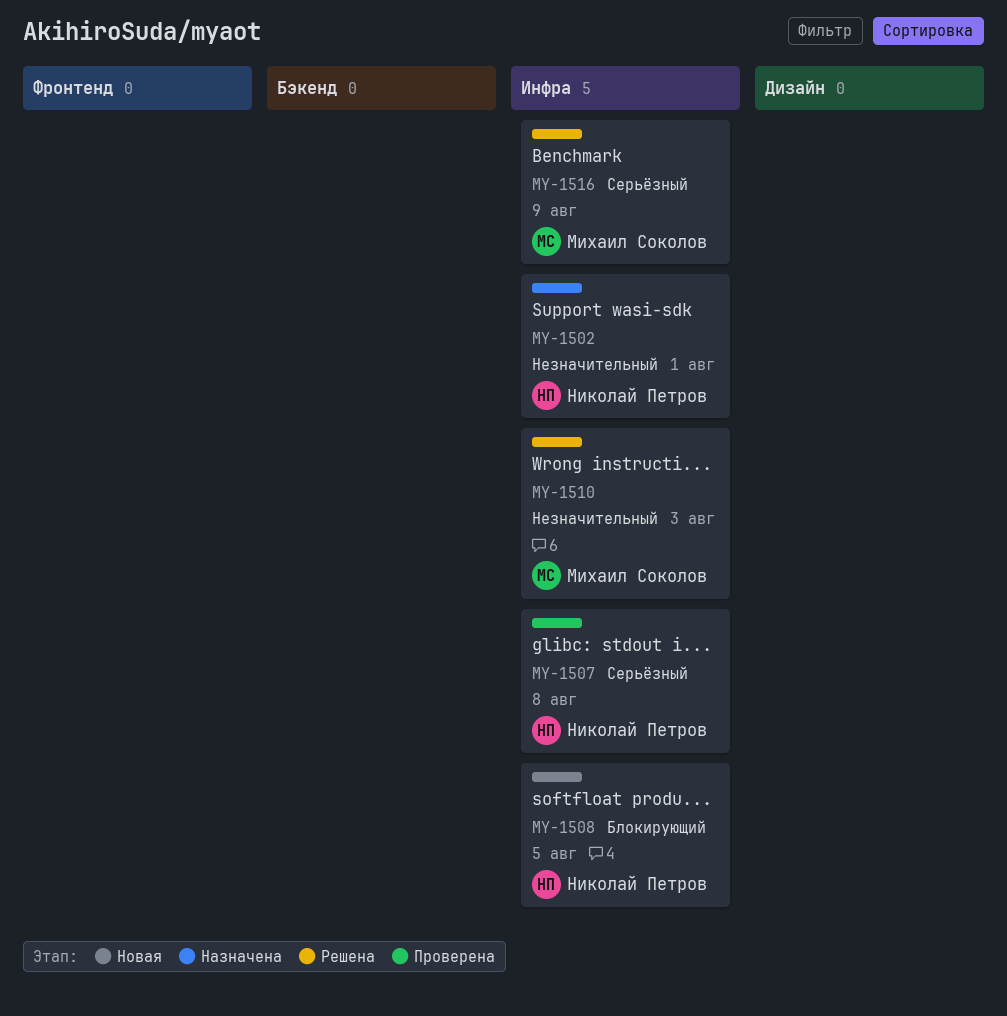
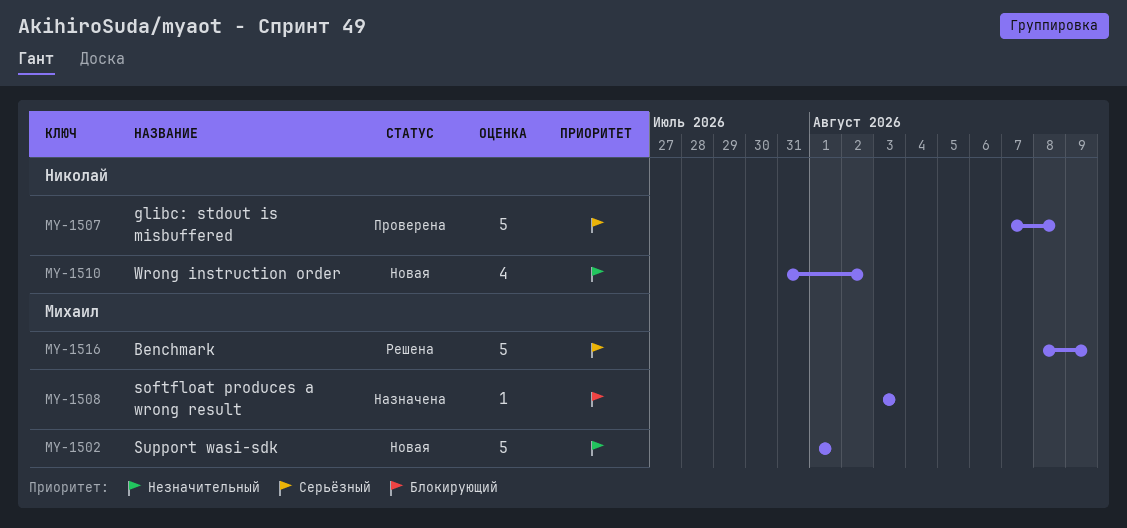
MY-1502, status: Назначена -> Новая
MY-1502, owner: Николай Петров -> Михаил Соколов
MY-1508, status: Новая -> Назначена
MY-1508, owner: Николай Петров -> Михаил Соколов
MY-1508, due: Aug 5 -> Aug 3
MY-1510, status: Решена -> Новая
MY-1510, owner: Михаил Соколов -> Николай Петров
MY-1510, due: Aug 3 -> Aug 2

